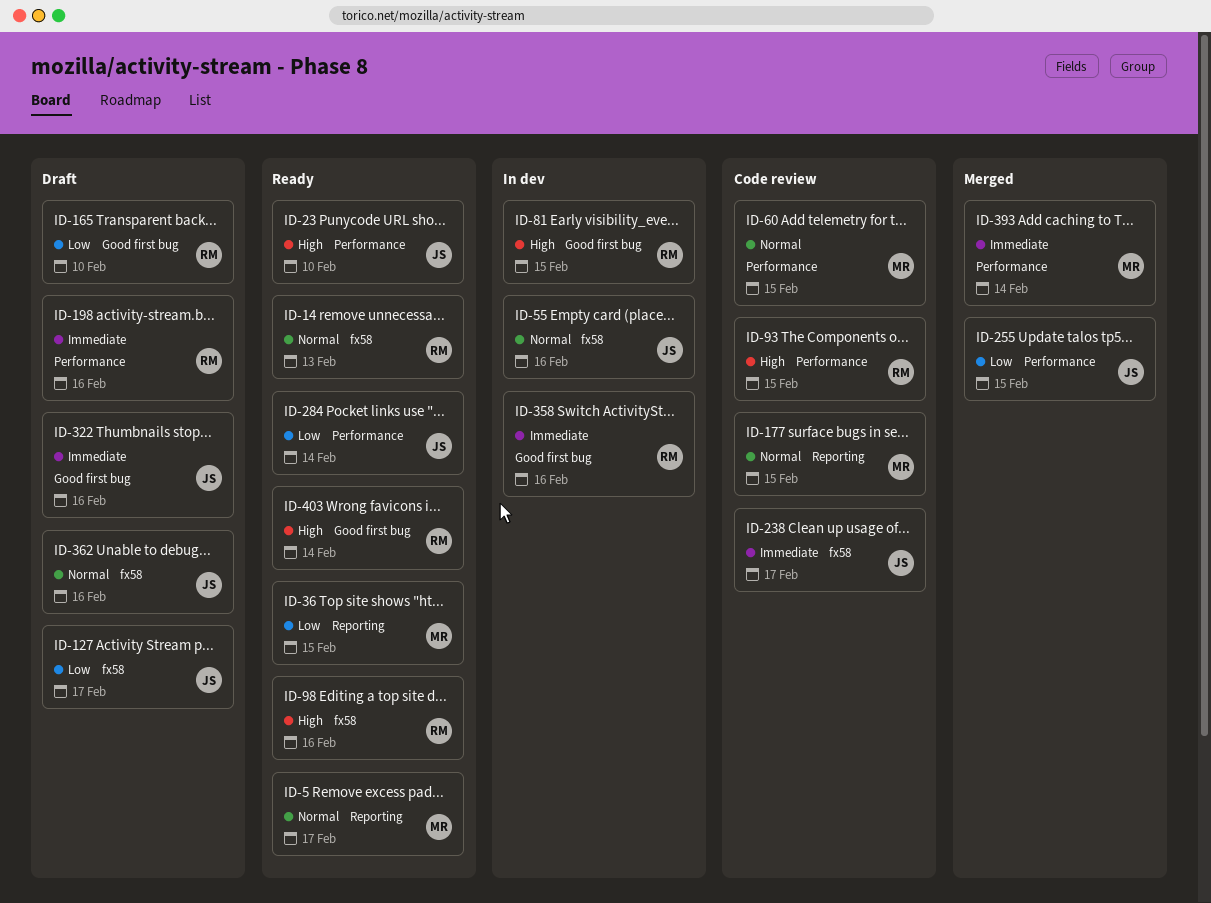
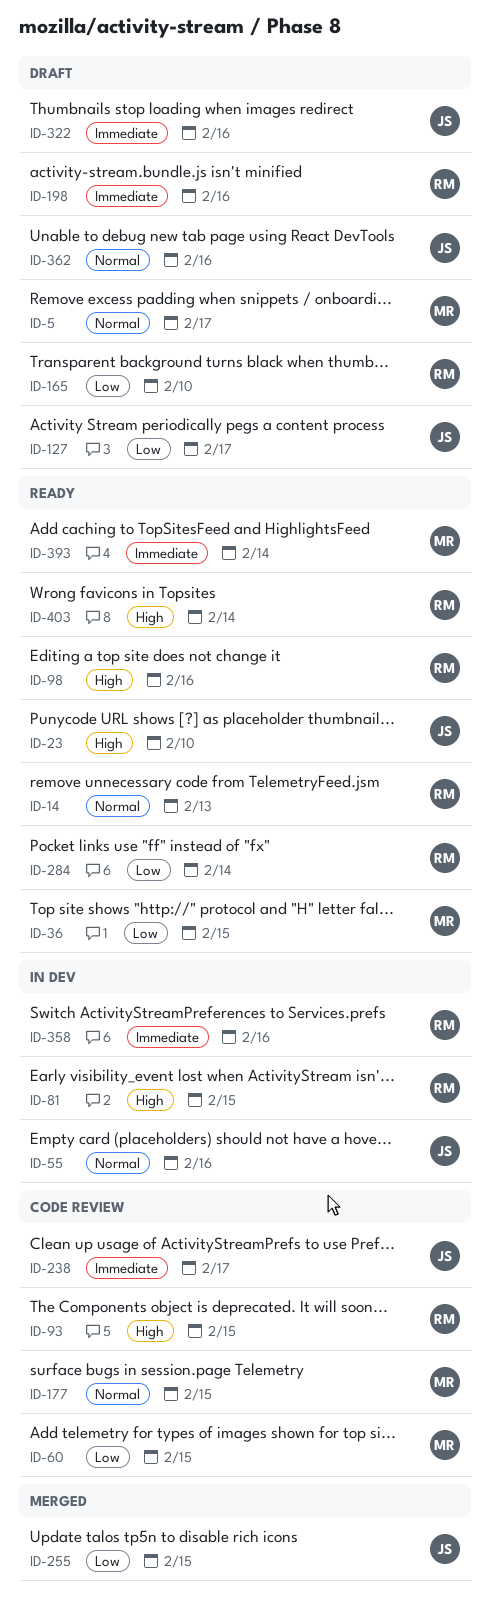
ID-5, status: Ready -> Draft
ID-60, priority: Normal -> Low
ID-284, owner: JS -> RM
ID-393, status: Merged -> Ready

